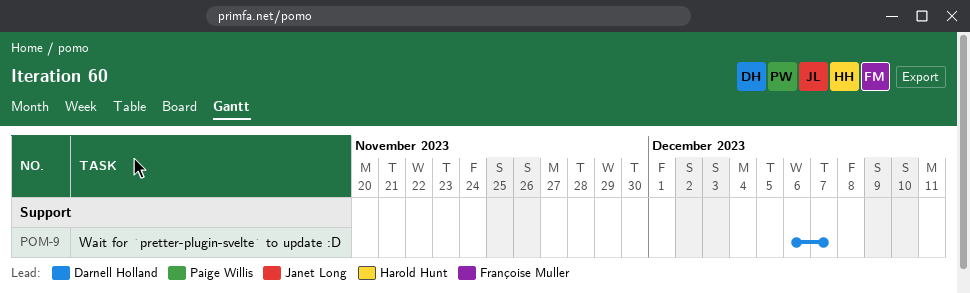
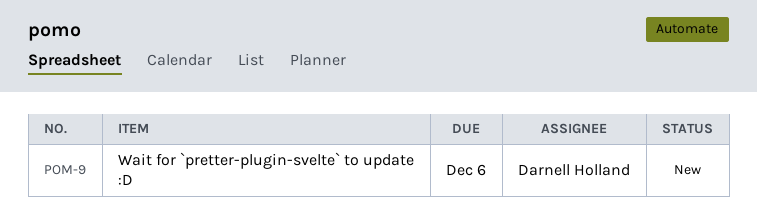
POM-9, due: Dec 7 -> Dec 6

